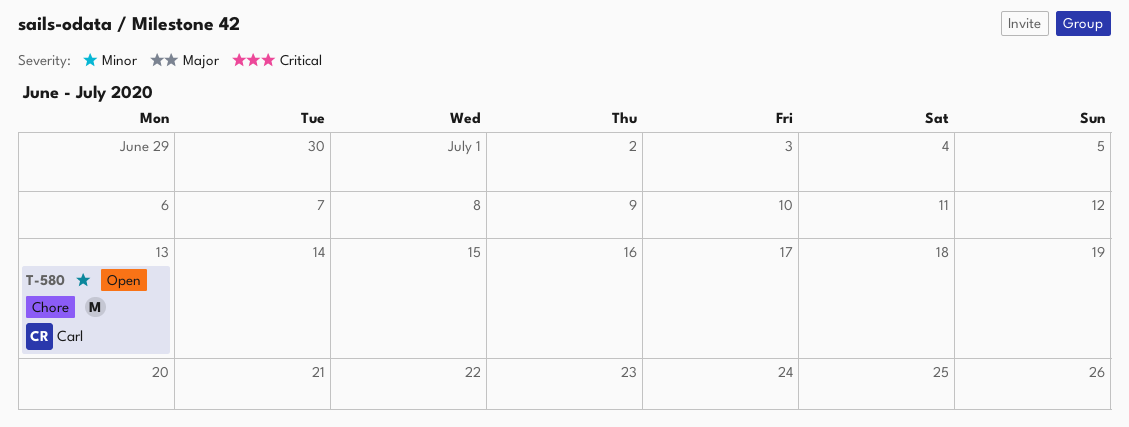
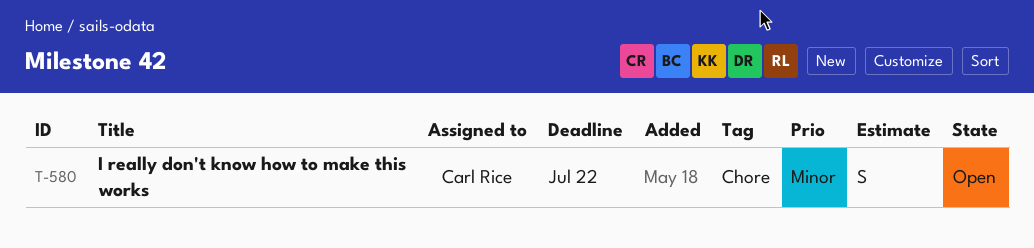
T-580, estimate: M -> S
T-580, due: Jul 13 -> Jul 22

